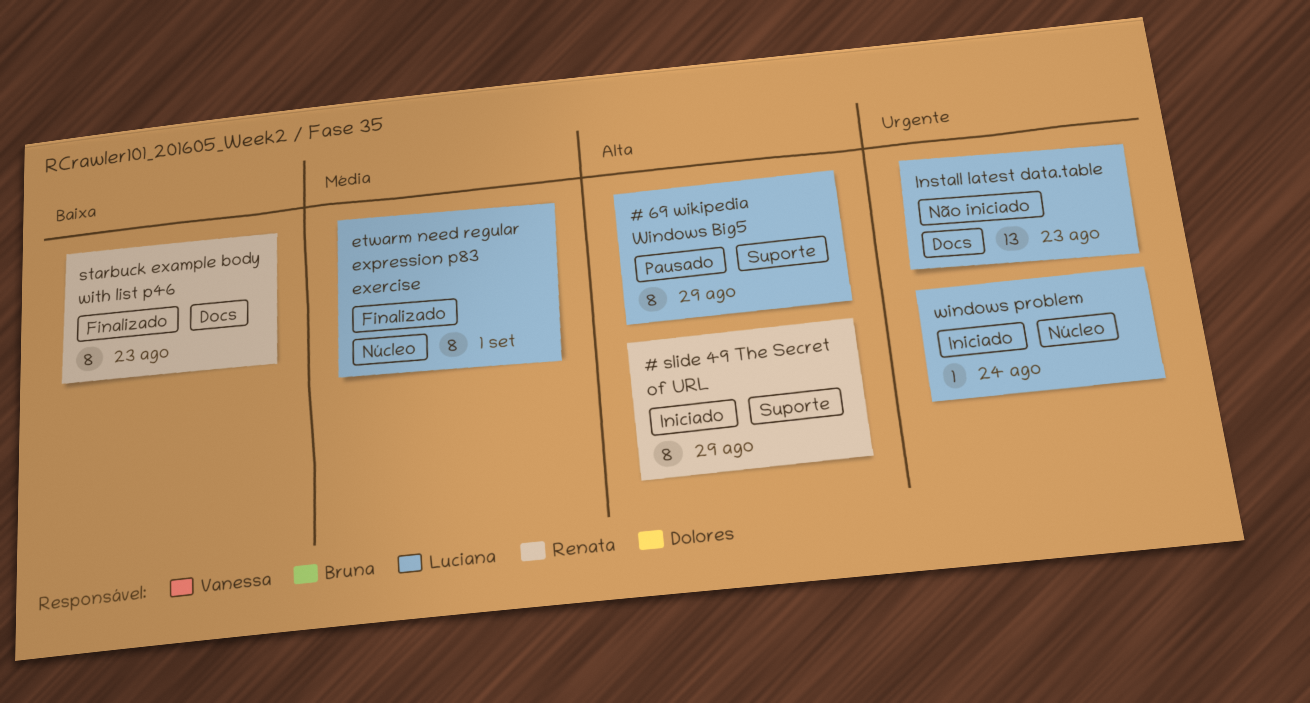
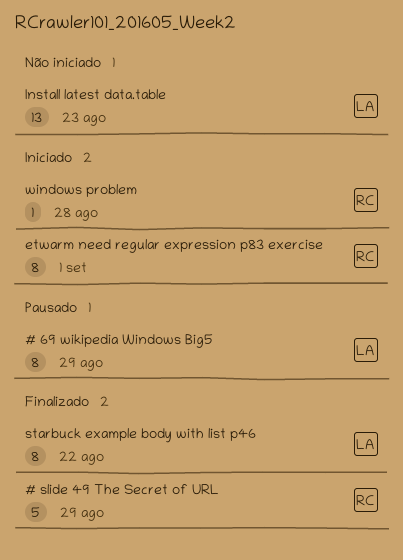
# slide 49 The Secret of URL, status: Iniciado -> Finalizado
# slide 49 The Secret of URL, estimate: 8 -> 5
etwarm need regular expression p83 exercise, status: Finalizado -> Iniciado
etwarm need regular expression p83 exercise, owner: Luciana -> Renata
starbuck example body with list p46, owner: Renata -> Luciana
starbuck example body with list p46, due: Aug 23 -> Aug 22
windows problem, owner: Luciana -> Renata
windows problem, due: Aug 24 -> Aug 28

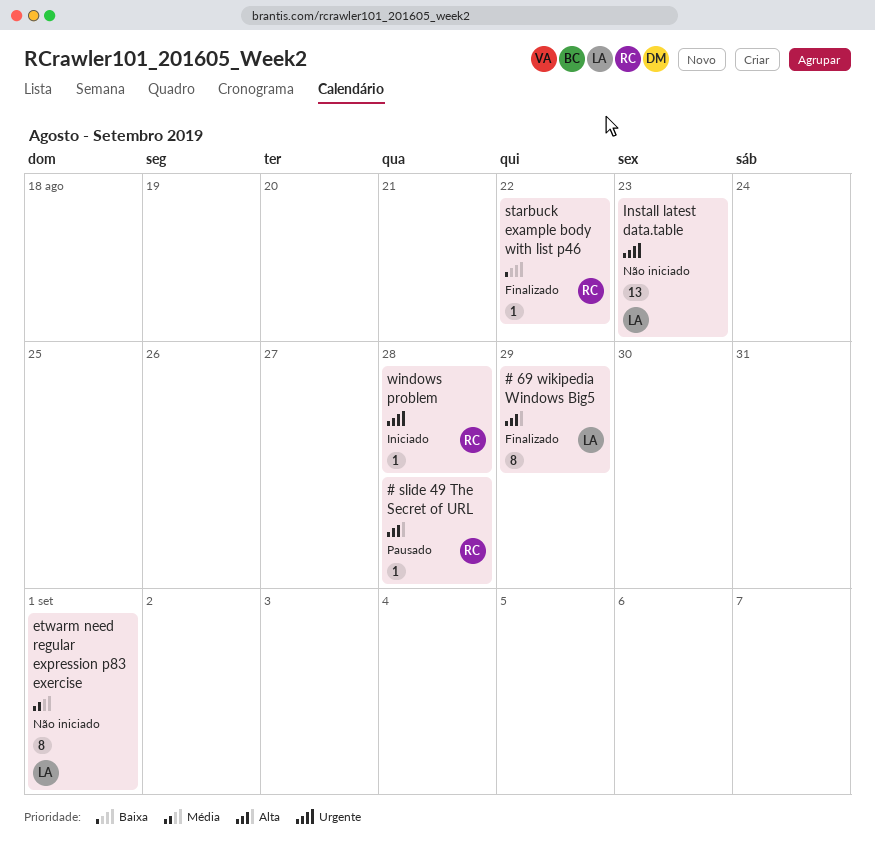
# 69 wikipedia Windows Big5, status: Pausado -> Finalizado
# slide 49 The Secret of URL, status: Finalizado -> Pausado
# slide 49 The Secret of URL, estimate: 5 -> 1
# slide 49 The Secret of URL, due: Aug 29 -> Aug 28
etwarm need regular expression p83 exercise, status: Iniciado -> Não iniciado
etwarm need regular expression p83 exercise, owner: RC -> LA
starbuck example body with list p46, owner: LA -> RC
starbuck example body with list p46, estimate: 8 -> 1

